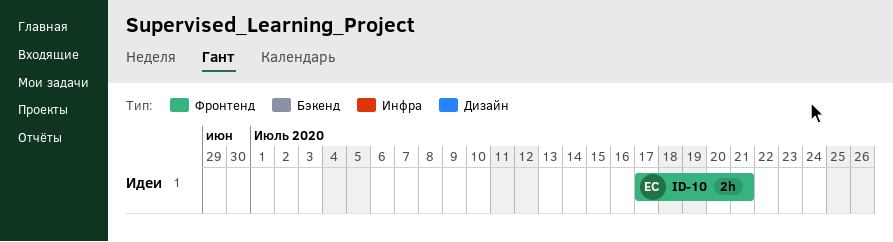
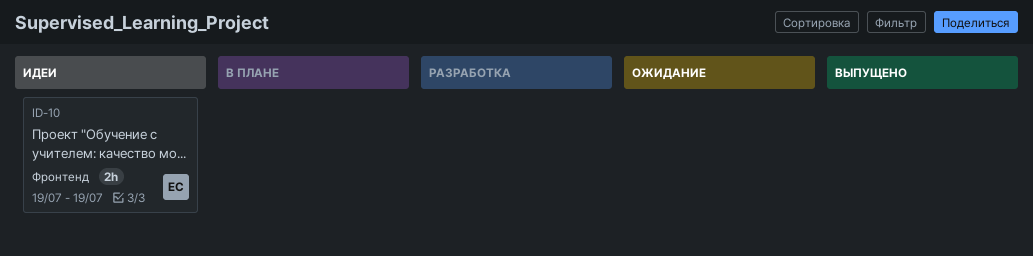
ID-10, start: Jul 17 -> Jul 19
ID-10, due: Jul 21 -> Jul 19

